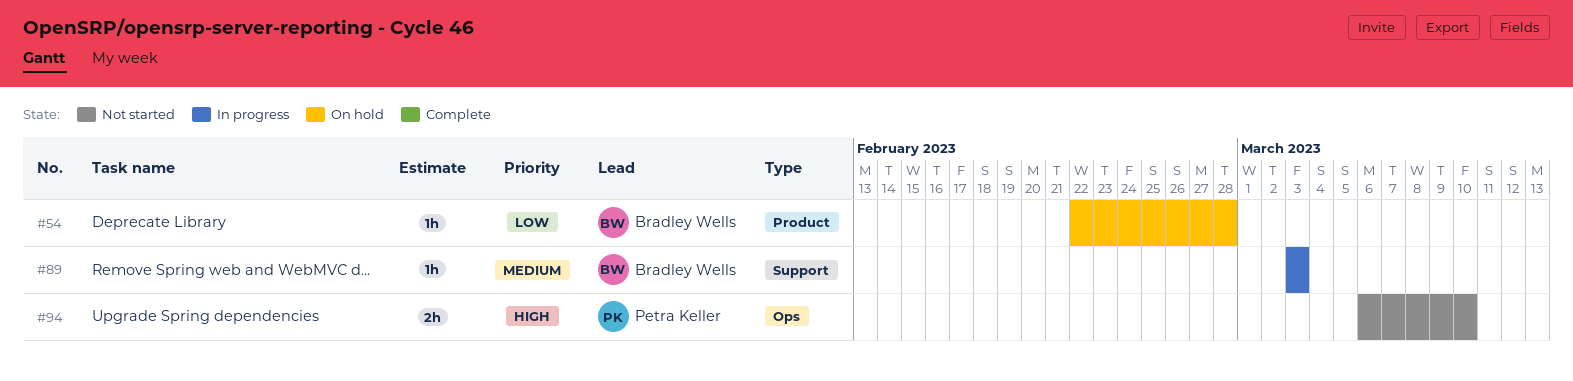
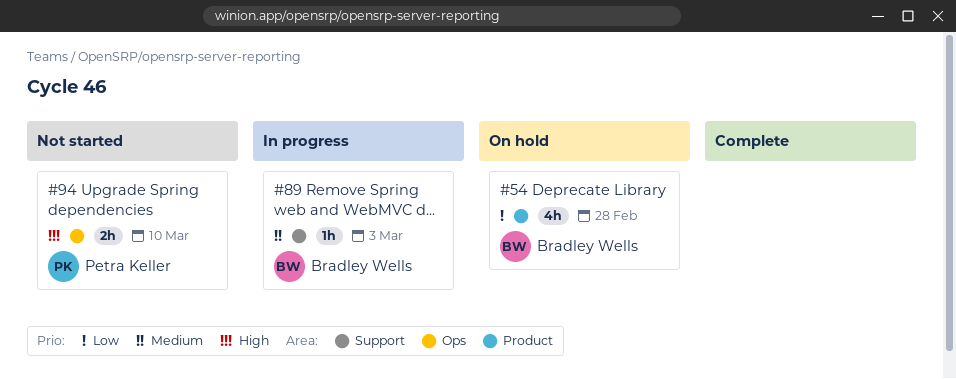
#54, estimate: 1h -> 4h

